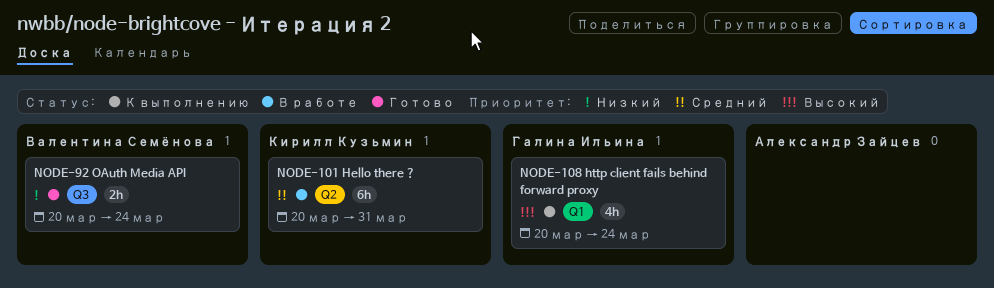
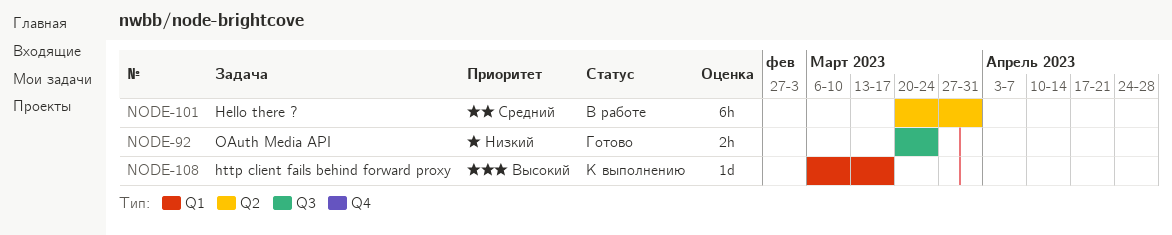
NODE-108, estimate: 4h -> 1d
NODE-108, start: Mar 20 -> Mar 6
NODE-108, due: Mar 24 -> Mar 17

